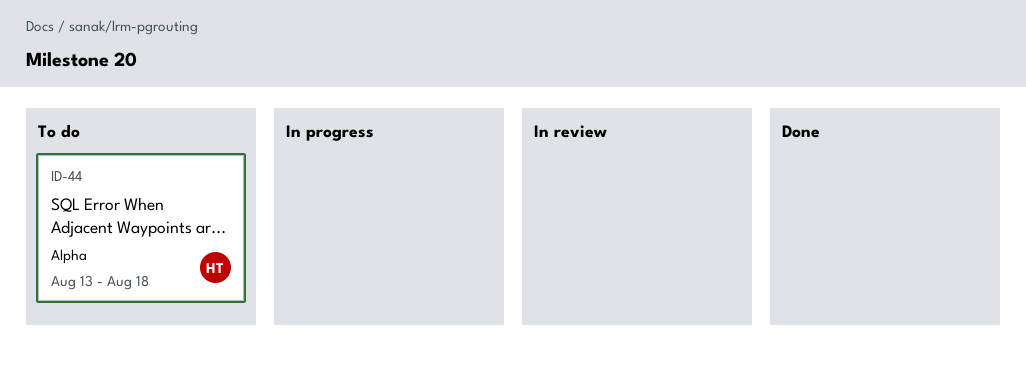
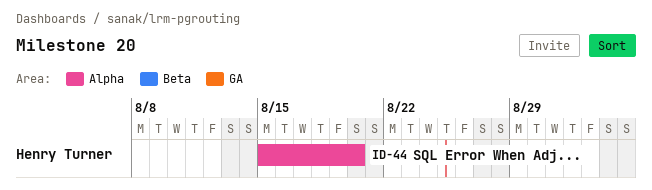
ID-44, start: Aug 13 -> Aug 15
ID-44, due: Aug 18 -> Aug 20

